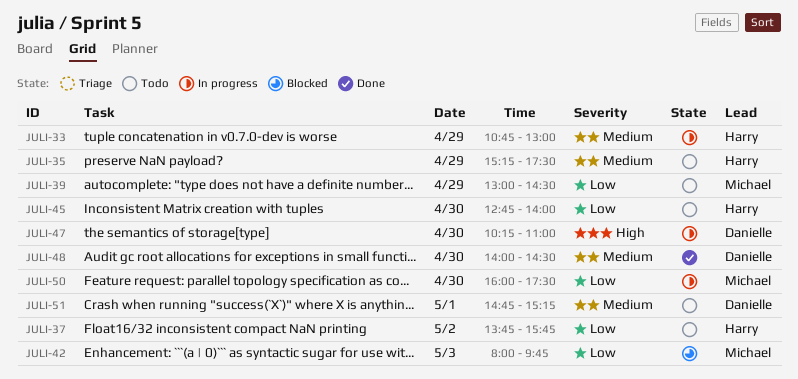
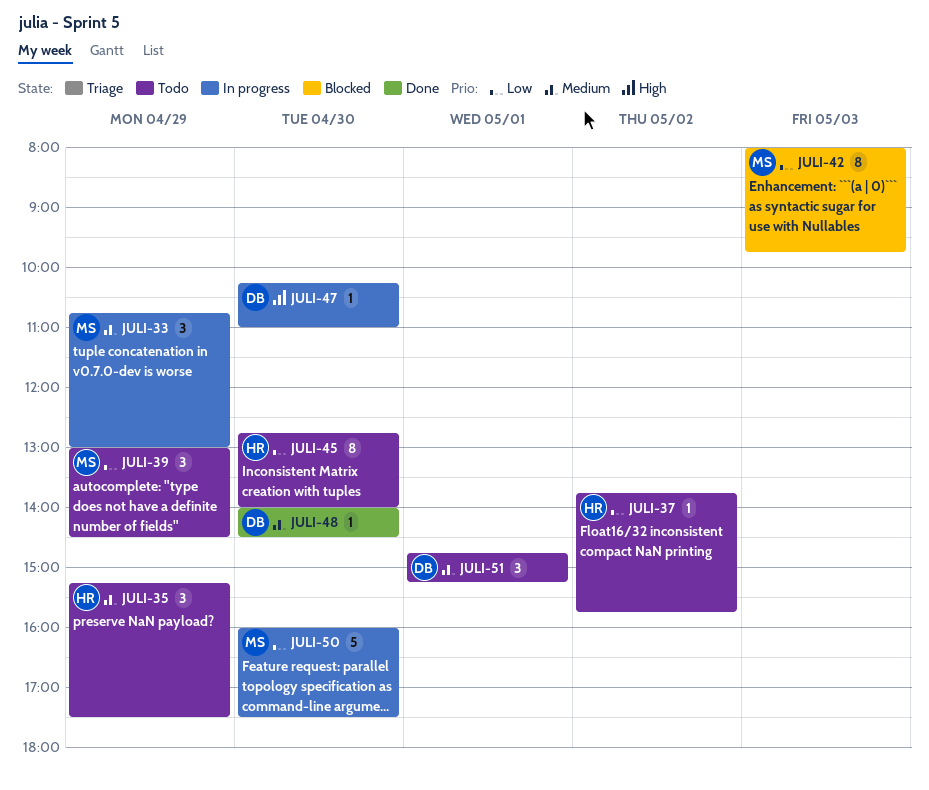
JULI-33, owner: Harry -> Michael

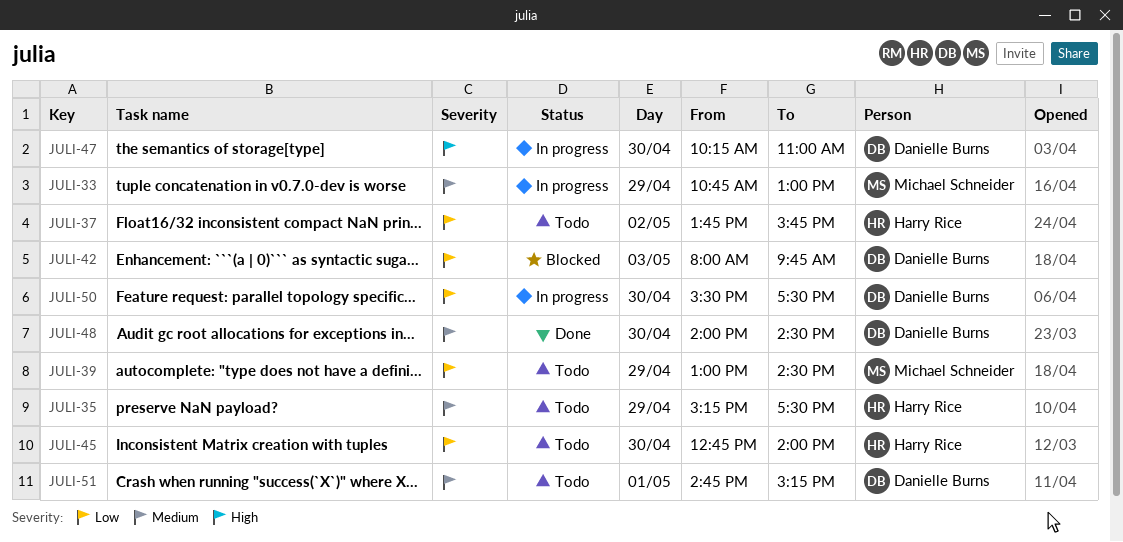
JULI-42, owner: Michael Schneider -> Danielle Burns
JULI-50, owner: Michael Schneider -> Danielle Burns
JULI-50, begins: 16:00 -> 15:30

